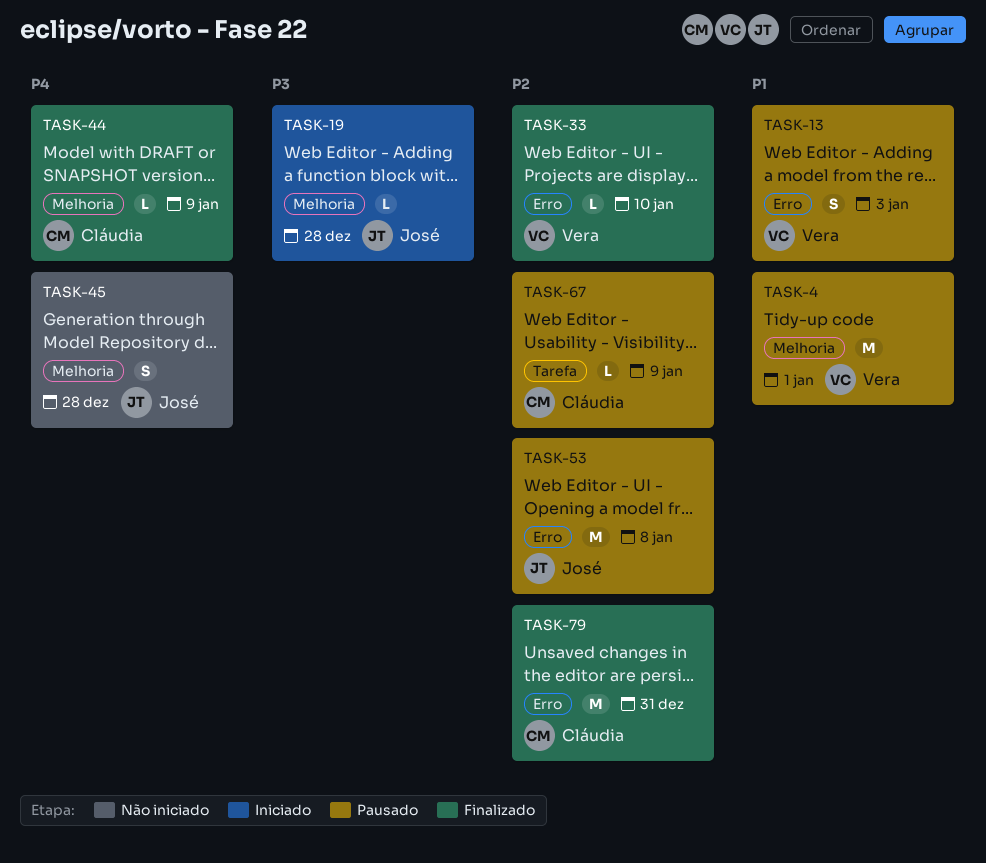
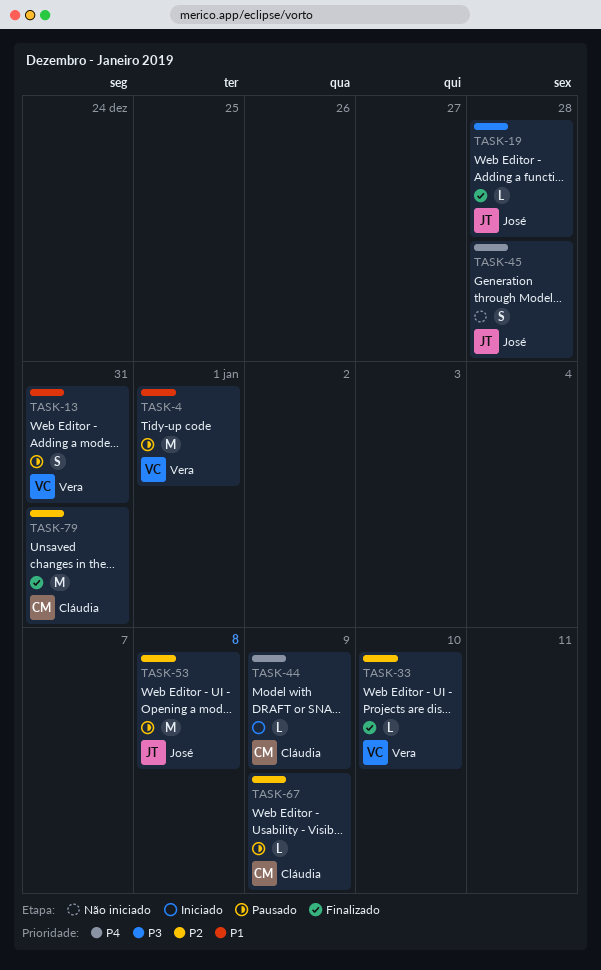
TASK-13, due: Jan 3 -> Dec 31
TASK-19, status: Iniciado -> Finalizado
TASK-44, status: Finalizado -> Iniciado

